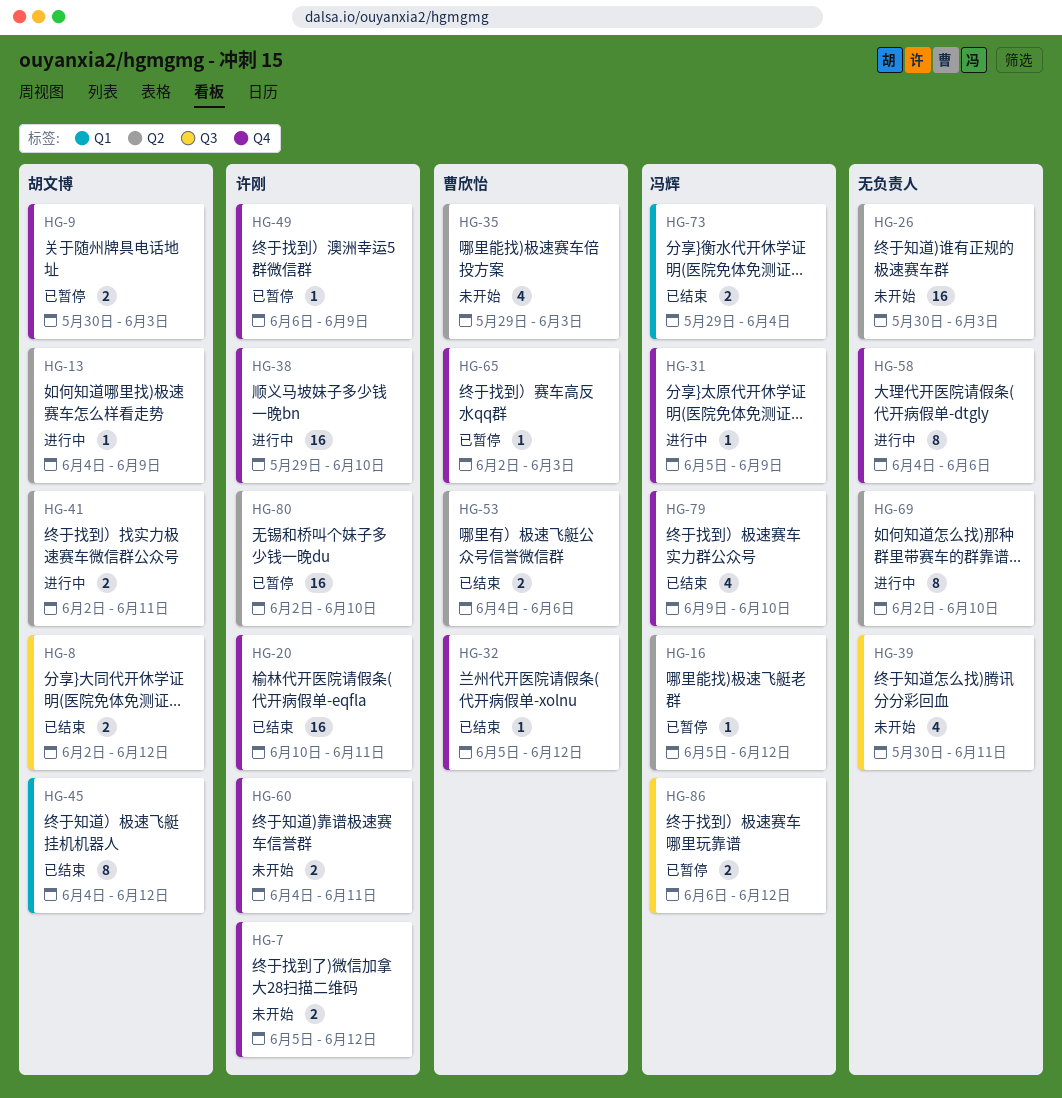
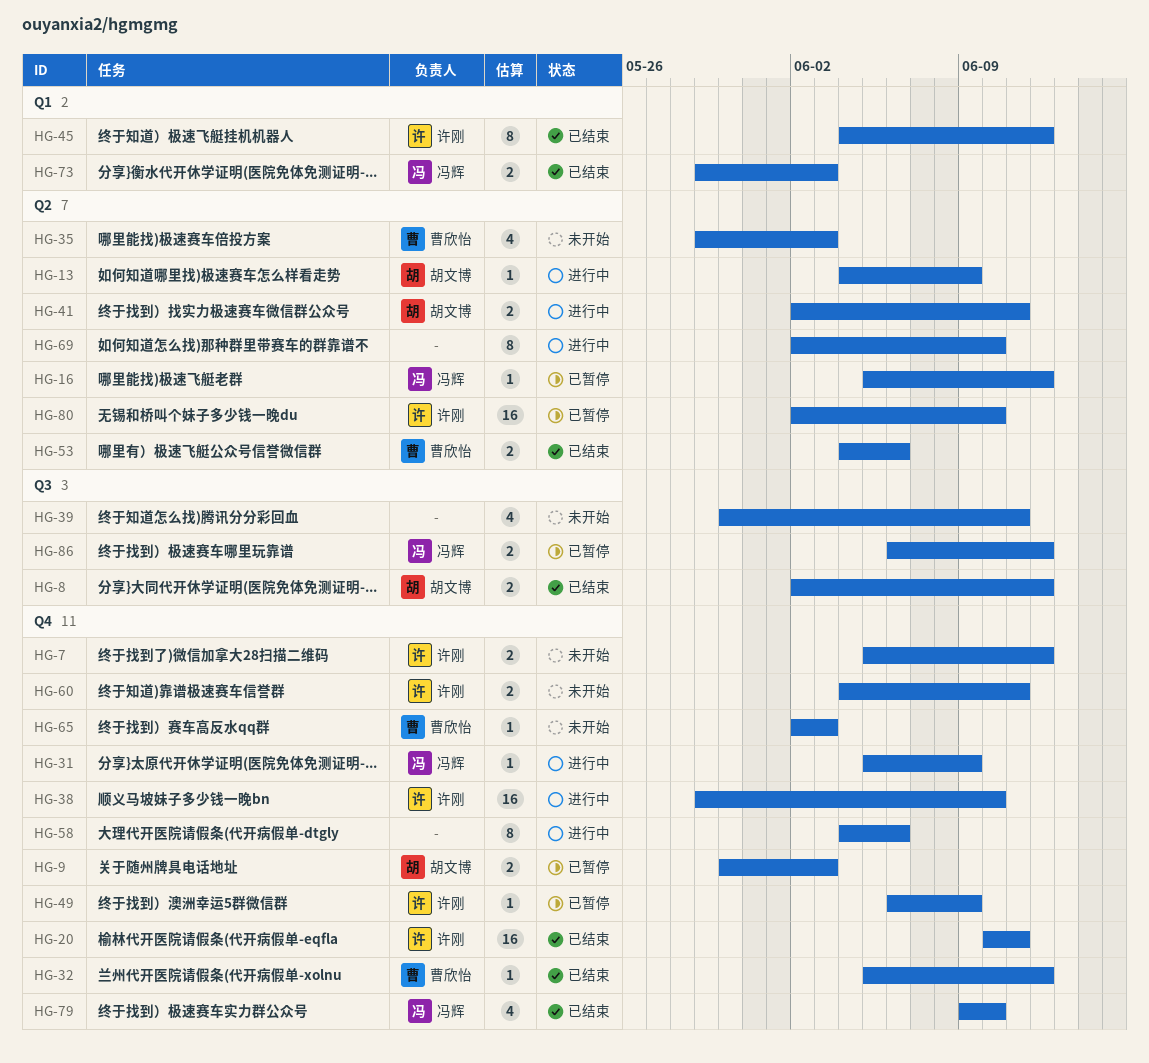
HG-26: present -> none
HG-45, owner: 胡文博 -> 许刚
HG-65, status: 已暂停 -> 未开始
HG-73, due: Jun 4 -> Jun 3

